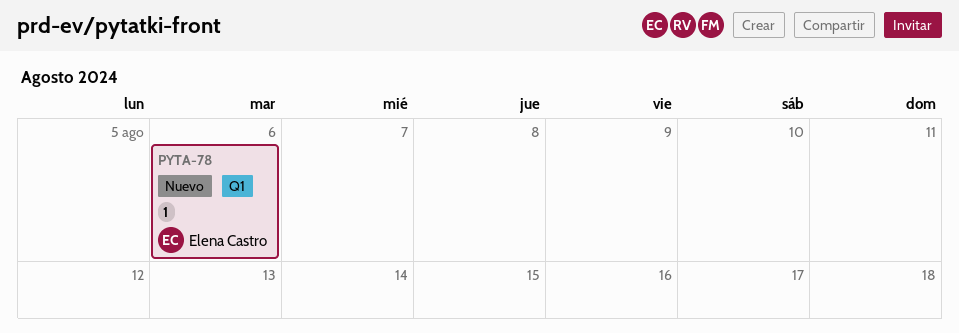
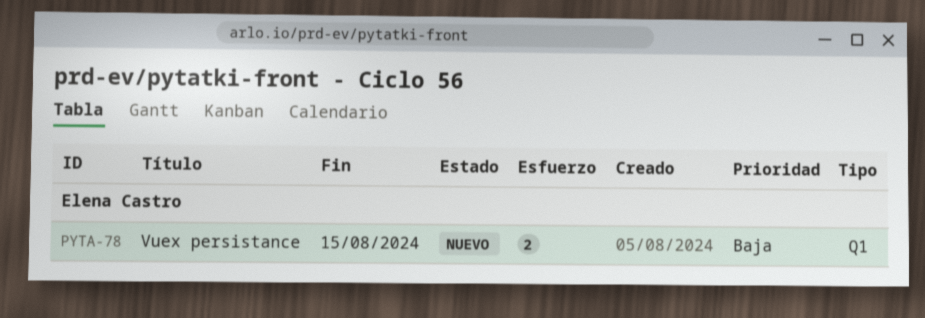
PYTA-78, estimate: 1 -> 2
PYTA-78, due: Aug 6 -> Aug 15

